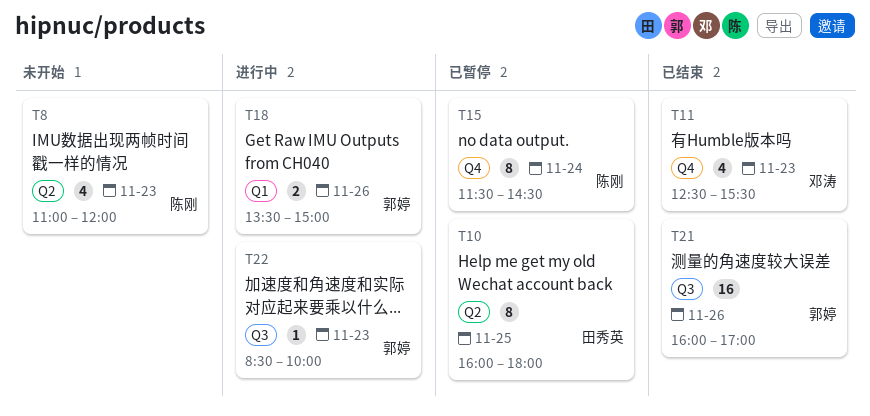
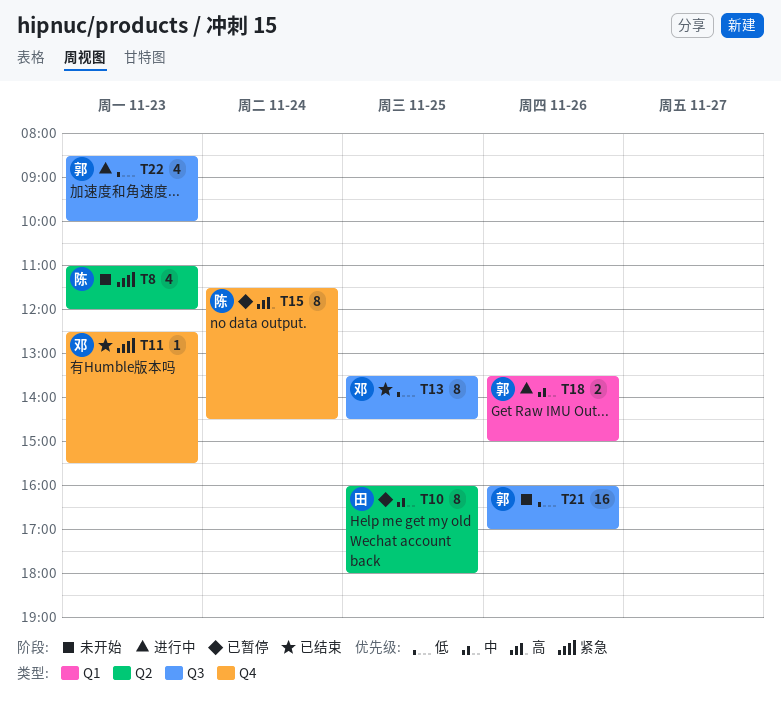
T11, estimate: 4 -> 1
T13: none -> present
T21, status: 已结束 -> 未开始
T22, estimate: 1 -> 4

